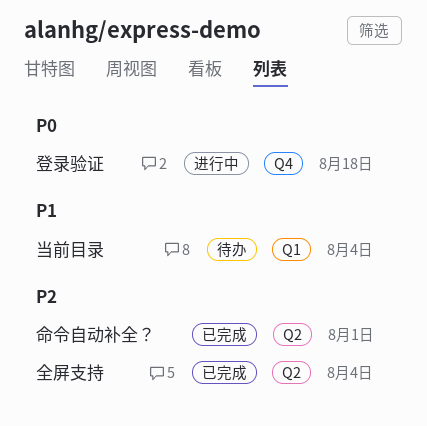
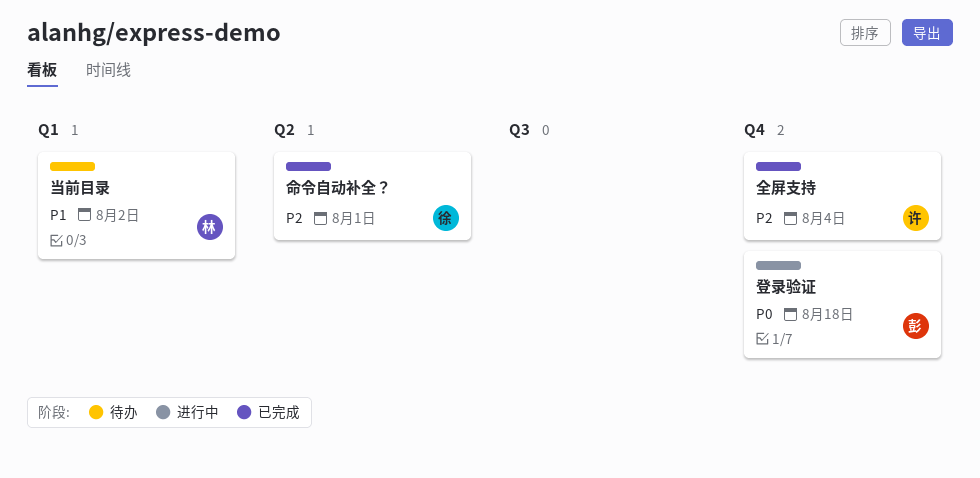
全屏支持, label: Q2 -> Q4
当前目录, due: Aug 4 -> Aug 2

